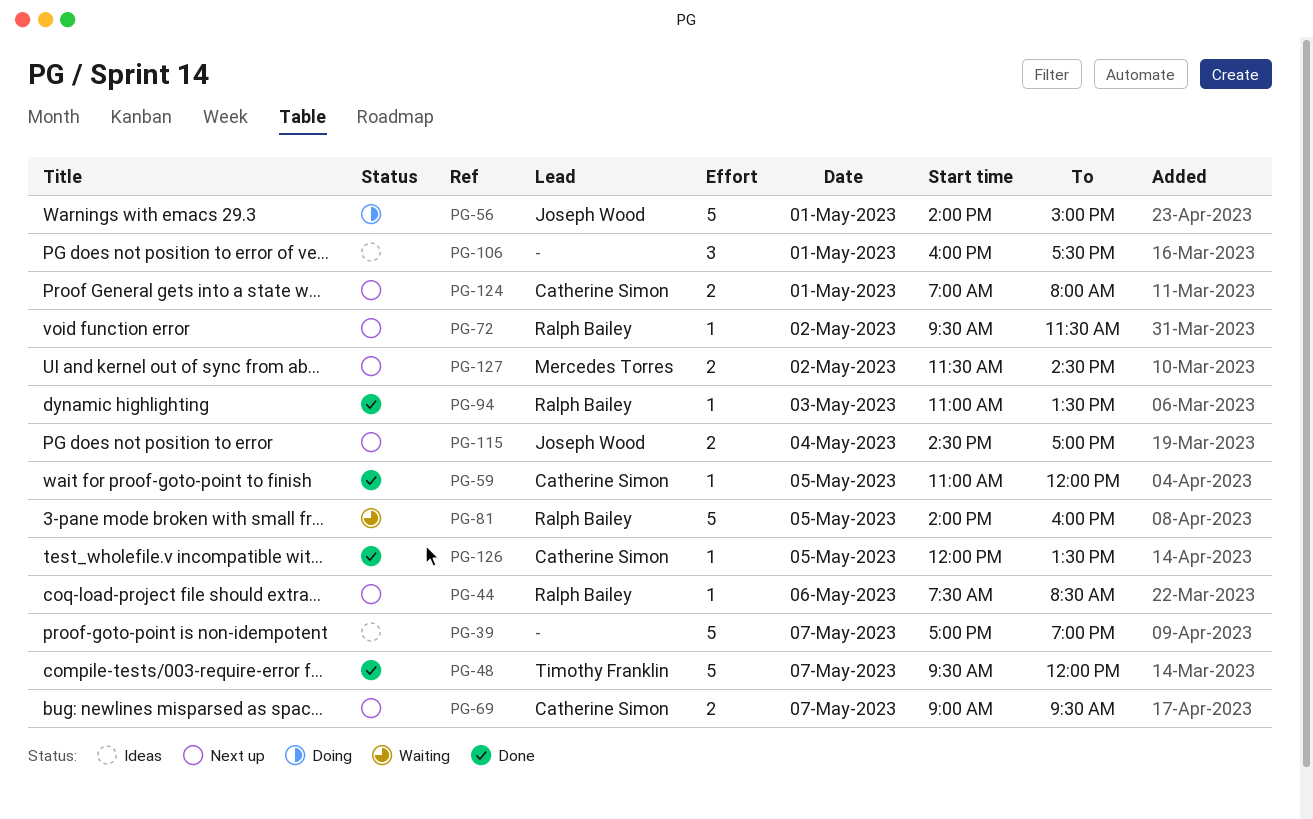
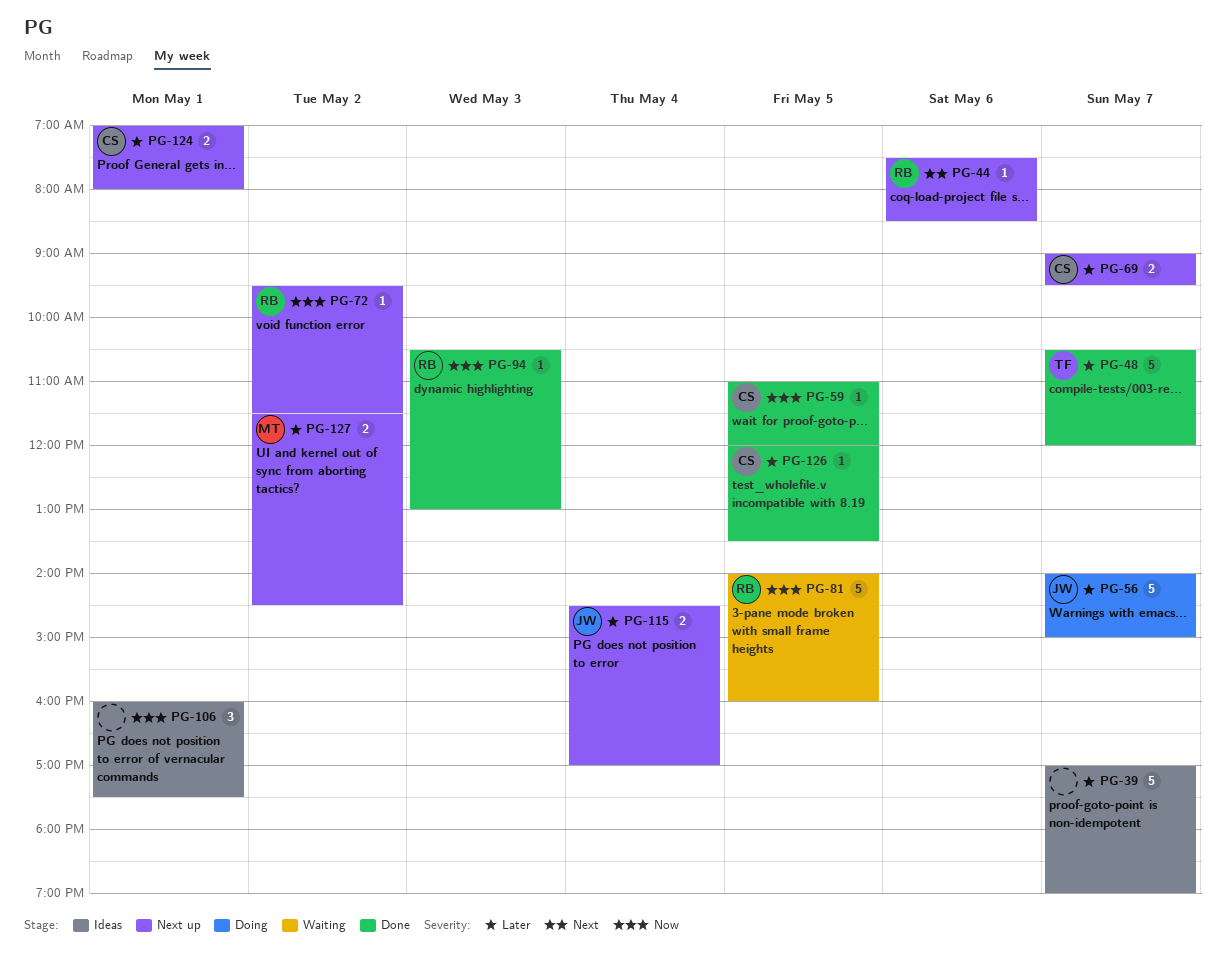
PG-48, begins: 09:30 -> 10:30
PG-56, day: May 1 -> May 7
PG-94, begins: 11:00 -> 10:30
PG-94, ends: 13:30 -> 13:00

